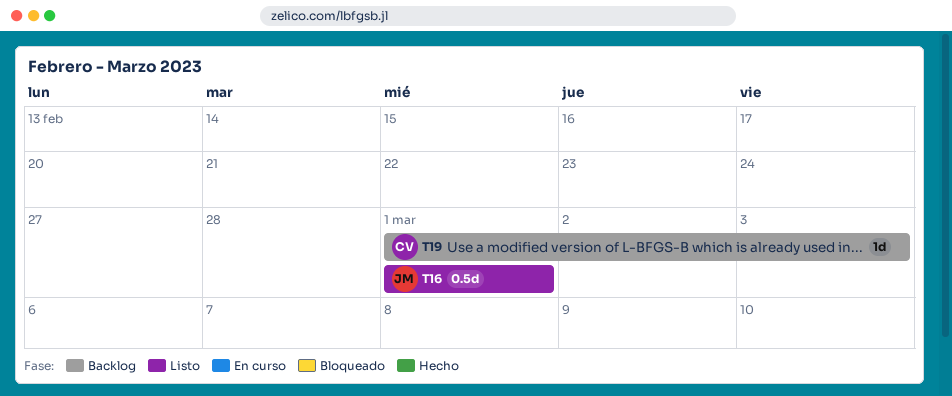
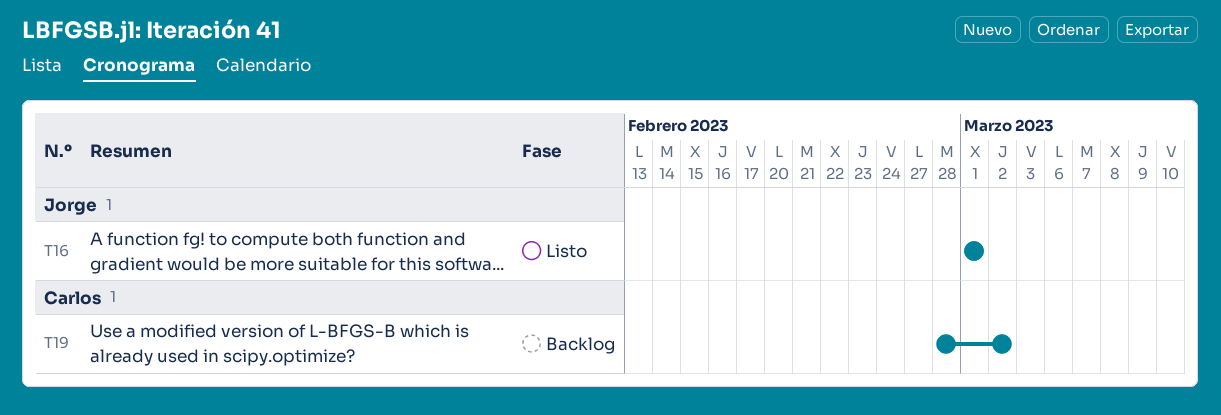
T19, start: Mar 1 -> Feb 28
T19, due: Mar 3 -> Mar 2

